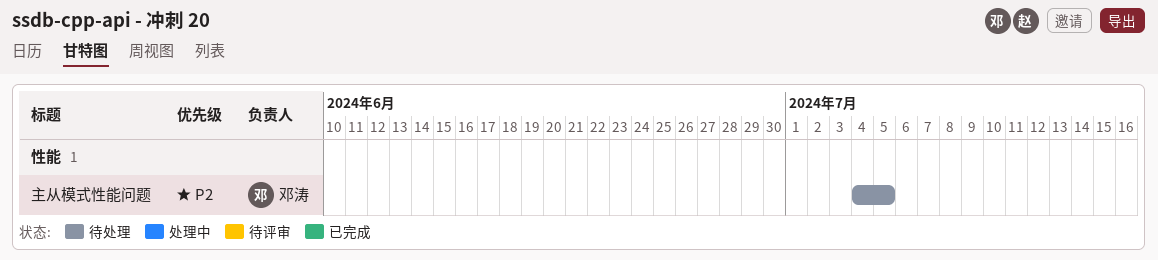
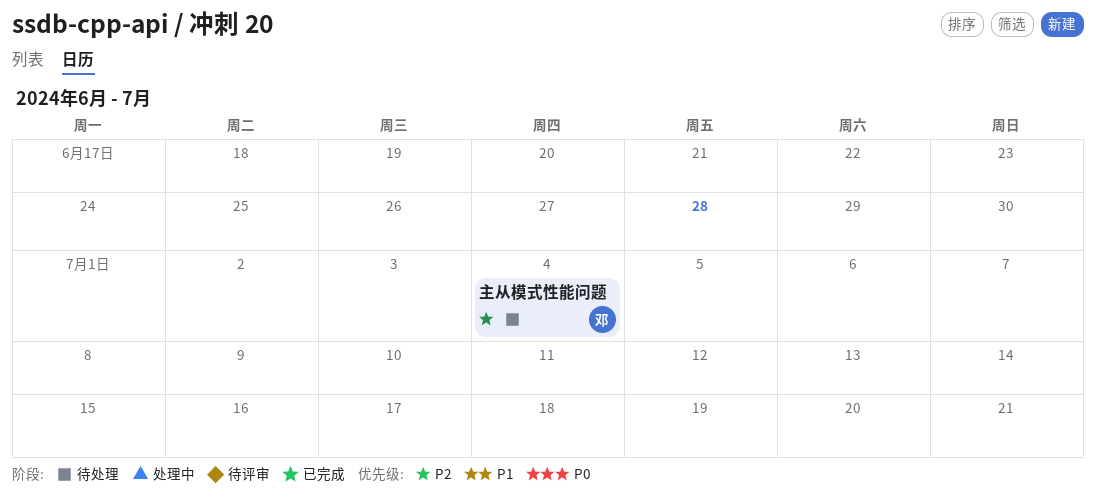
主从模式性能问题, due: Jul 5 -> Jul 4

